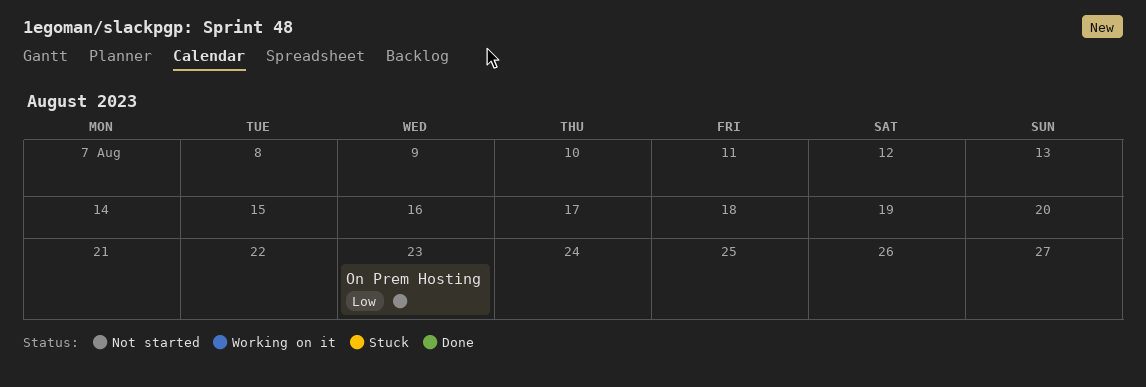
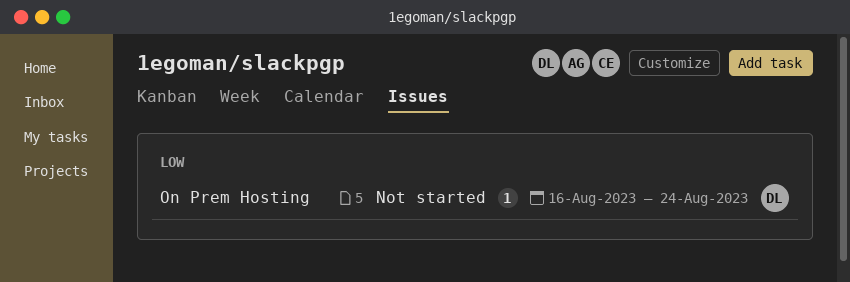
On Prem Hosting, due: Aug 23 -> Aug 24

